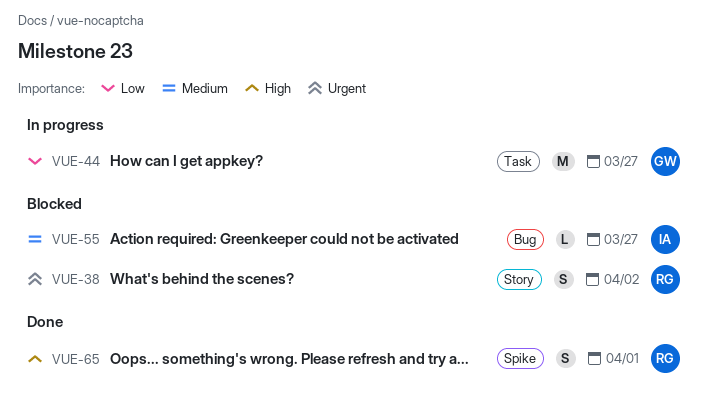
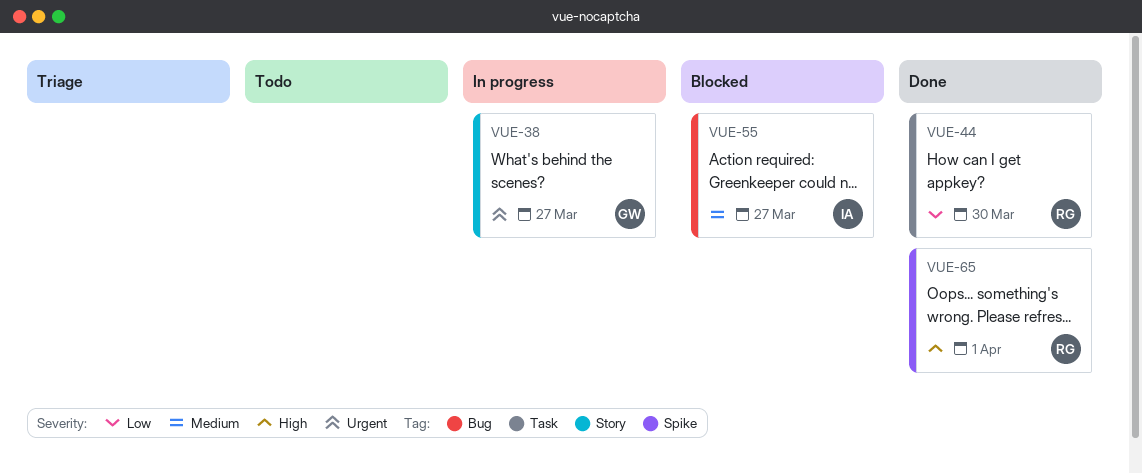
VUE-38, status: Blocked -> In progress
VUE-38, owner: RG -> GW
VUE-38, due: Apr 2 -> Mar 27
VUE-44, status: In progress -> Done
VUE-44, owner: GW -> RG
VUE-44, due: Mar 27 -> Mar 30

